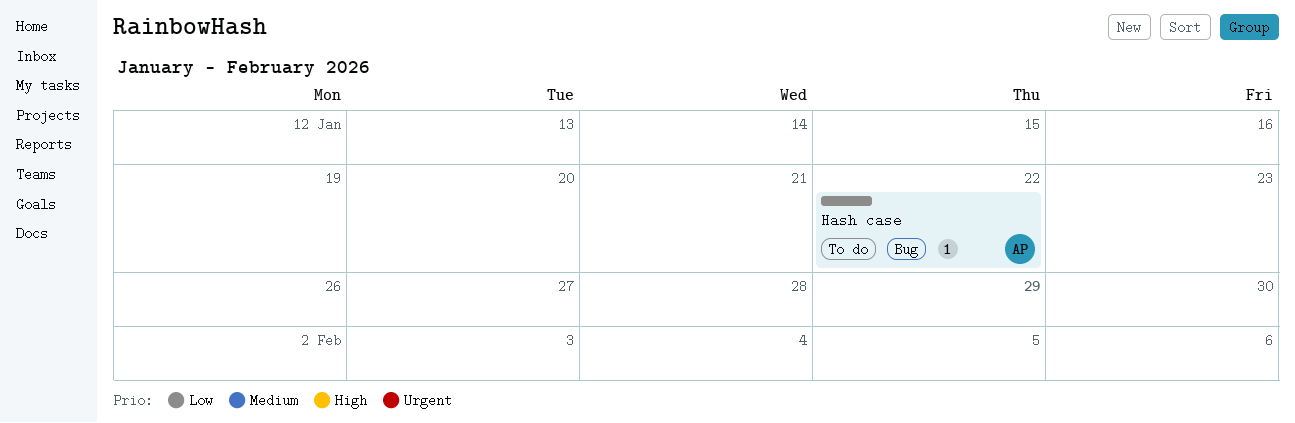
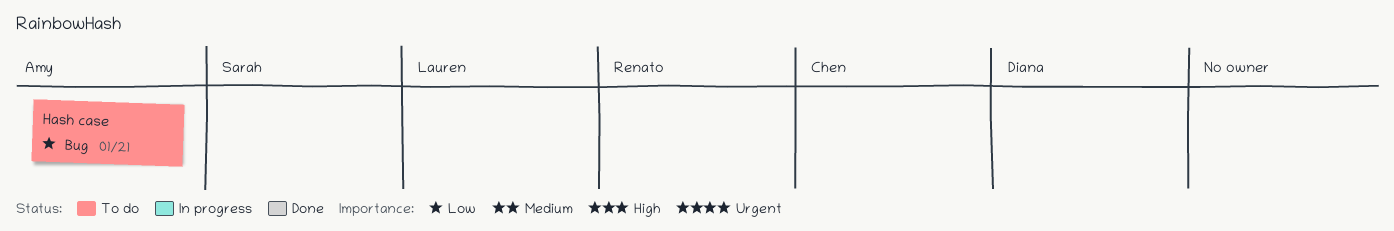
Hash case, due: Jan 22 -> Jan 21

